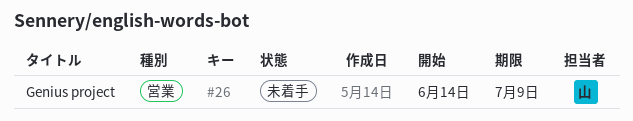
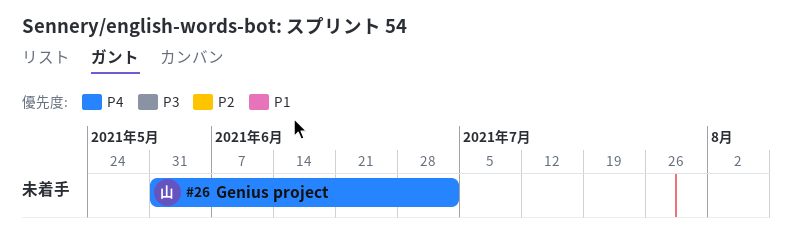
#26, start: Jun 14 -> May 31
#26, due: Jul 9 -> Jul 2

